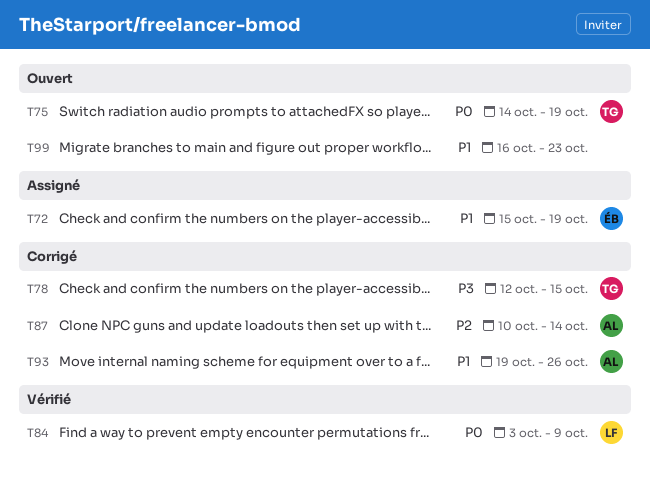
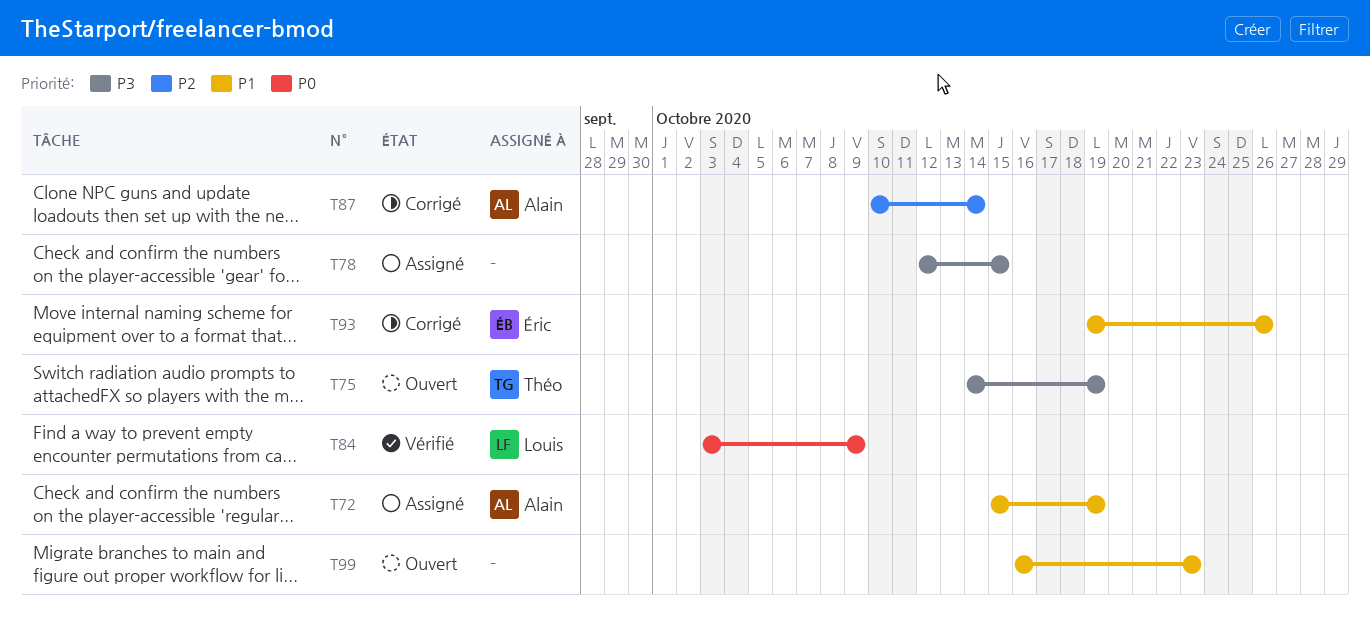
T72, owner: Éric -> Alain
T75, priority: P0 -> P3
T78, status: Corrigé -> Assigné
T78, owner: Théo -> none
T93, owner: Alain -> Éric

